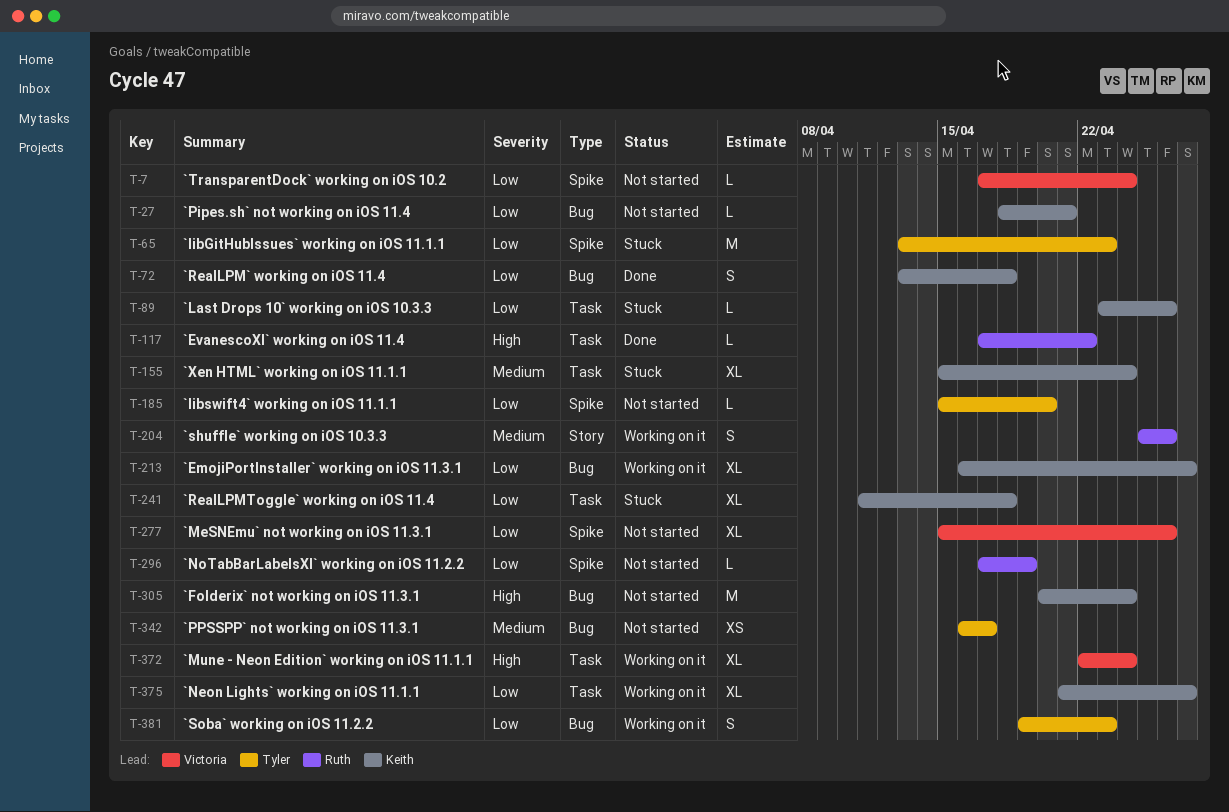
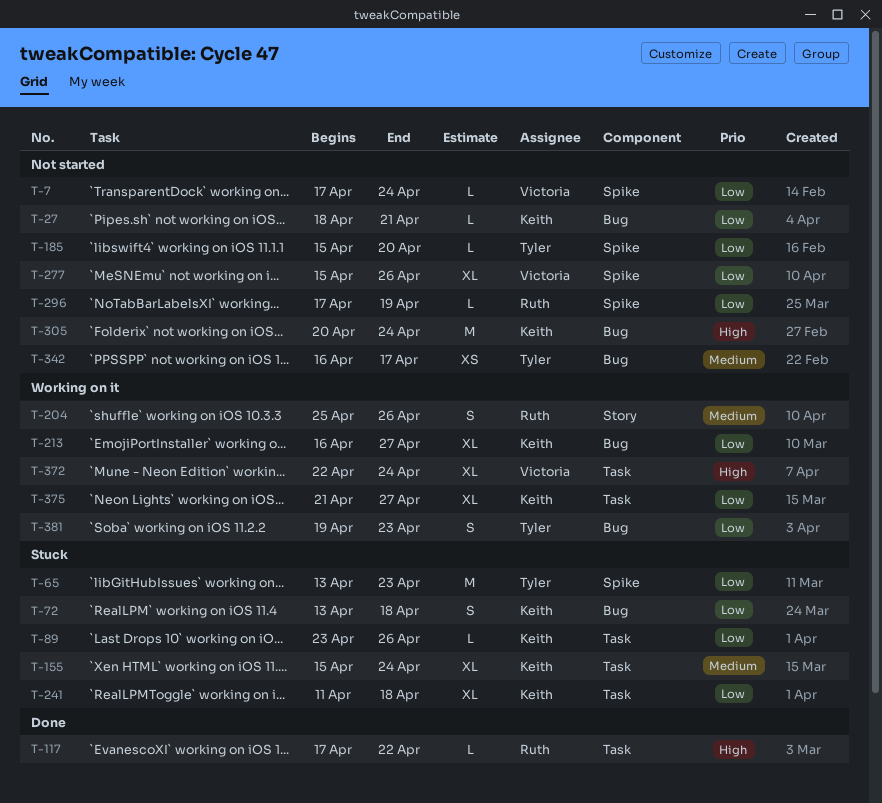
T-72, status: Done -> Stuck

